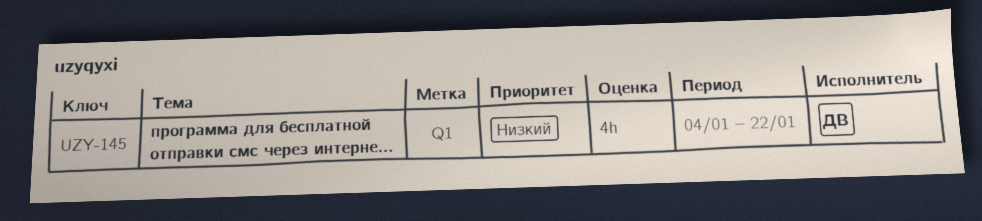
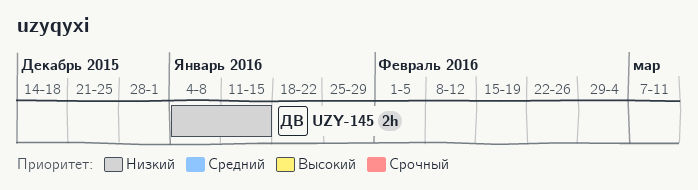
UZY-145, estimate: 4h -> 2h
UZY-145, due: Jan 22 -> Jan 15

